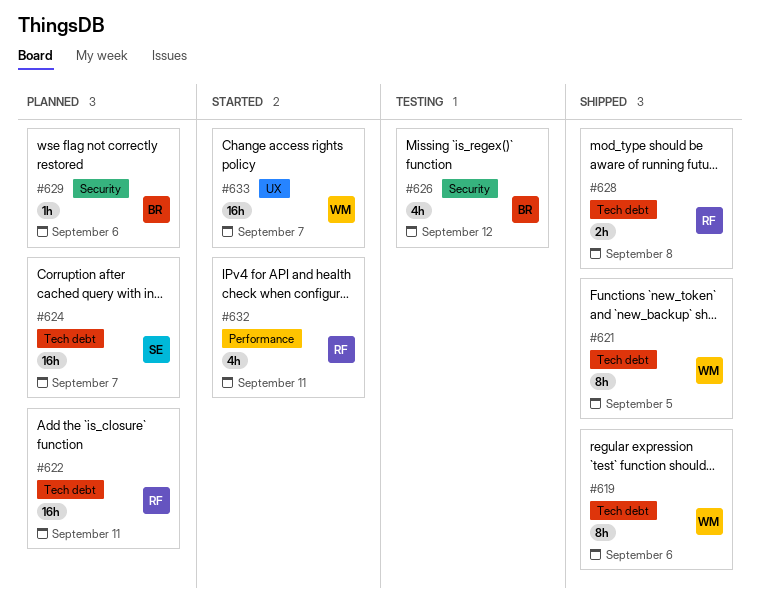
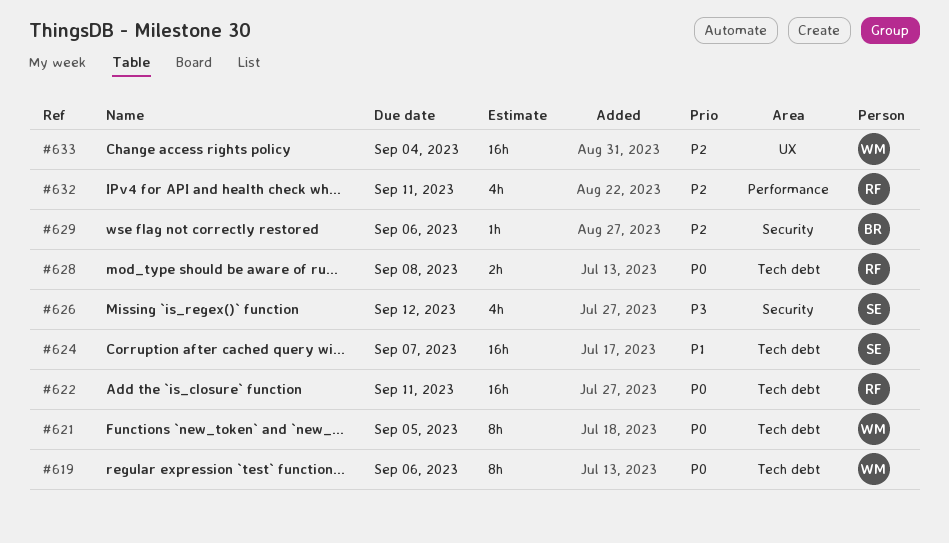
#626, owner: BR -> SE
#633, due: Sep 7 -> Sep 4

